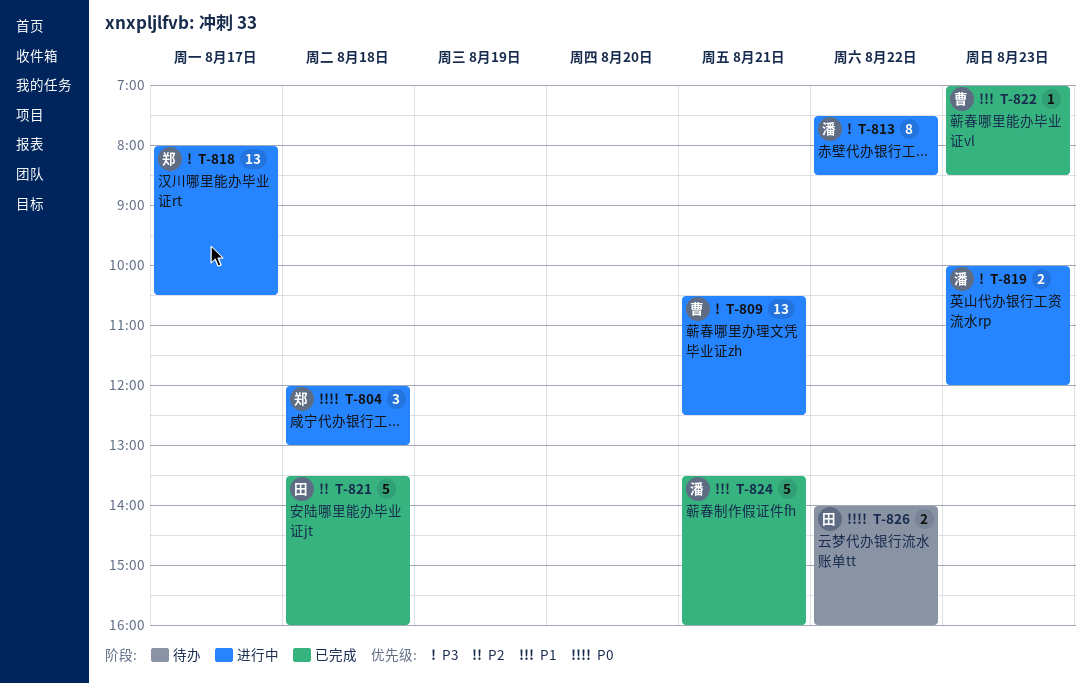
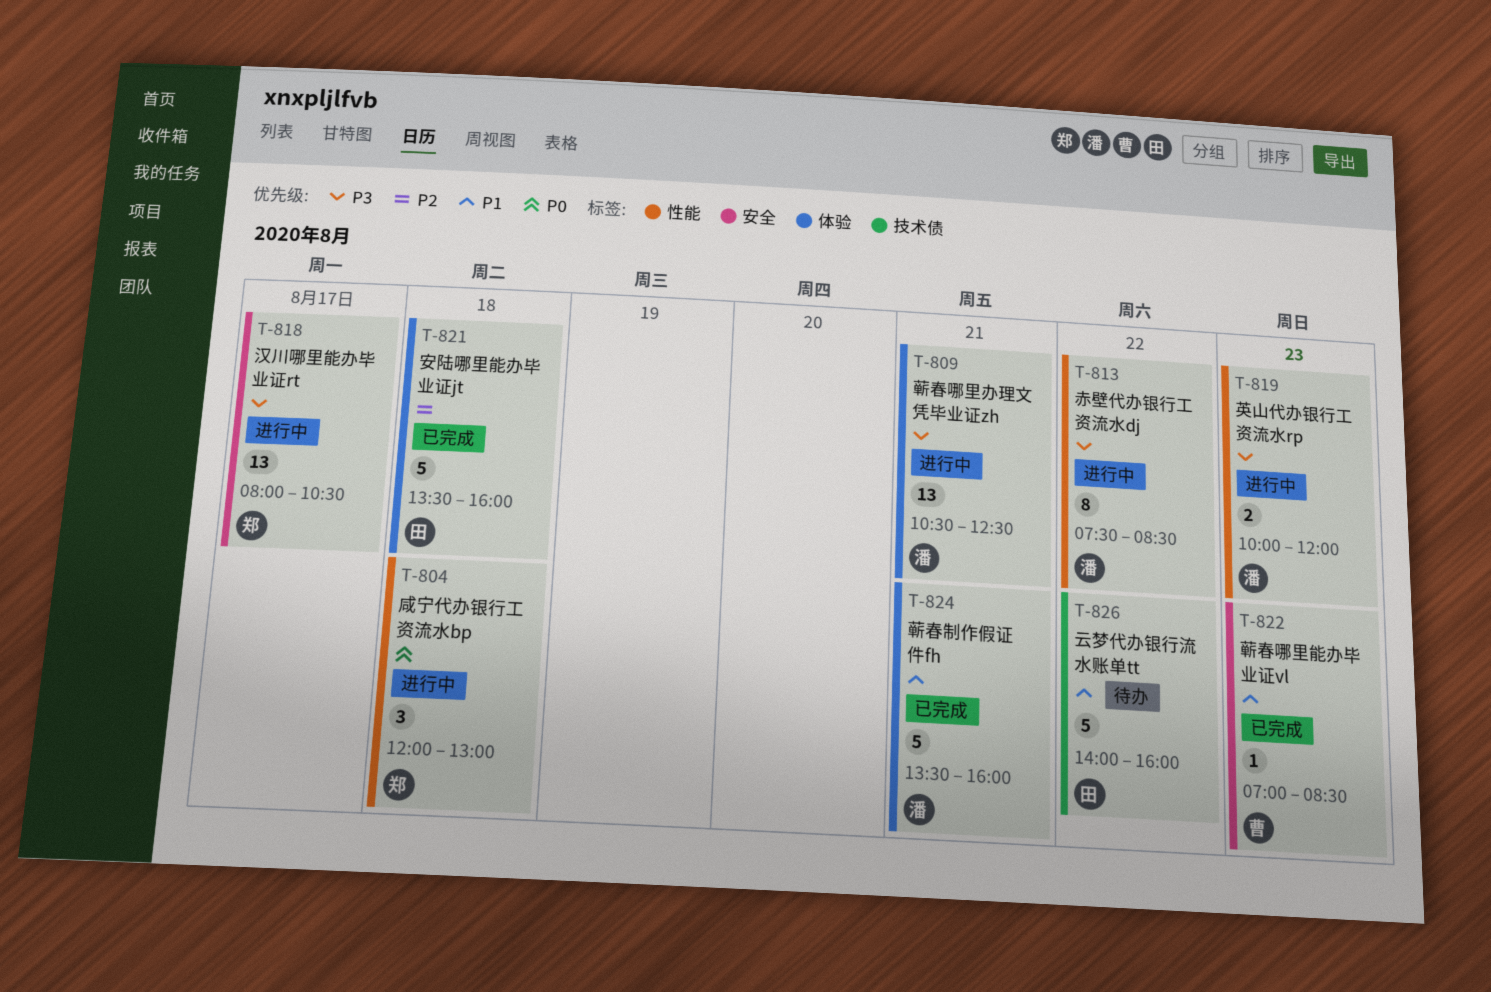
T-809, owner: 曹 -> 潘
T-826, priority: P0 -> P1
T-826, estimate: 2 -> 5

